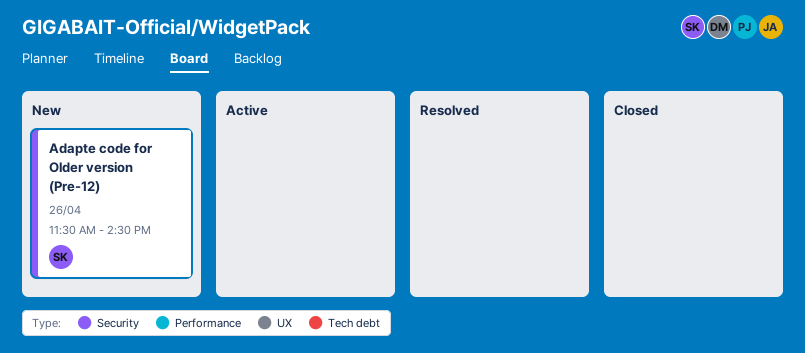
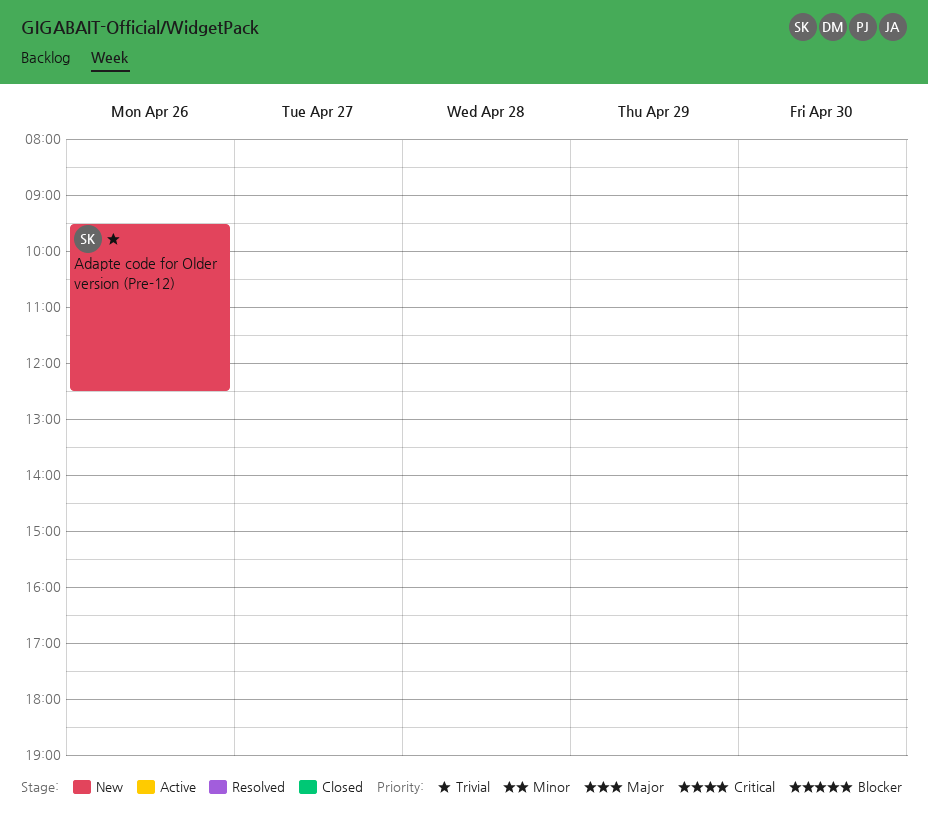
Adapte code for Older version (Pre-12), begins: 11:30 -> 09:30
Adapte code for Older version (Pre-12), ends: 14:30 -> 12:30

